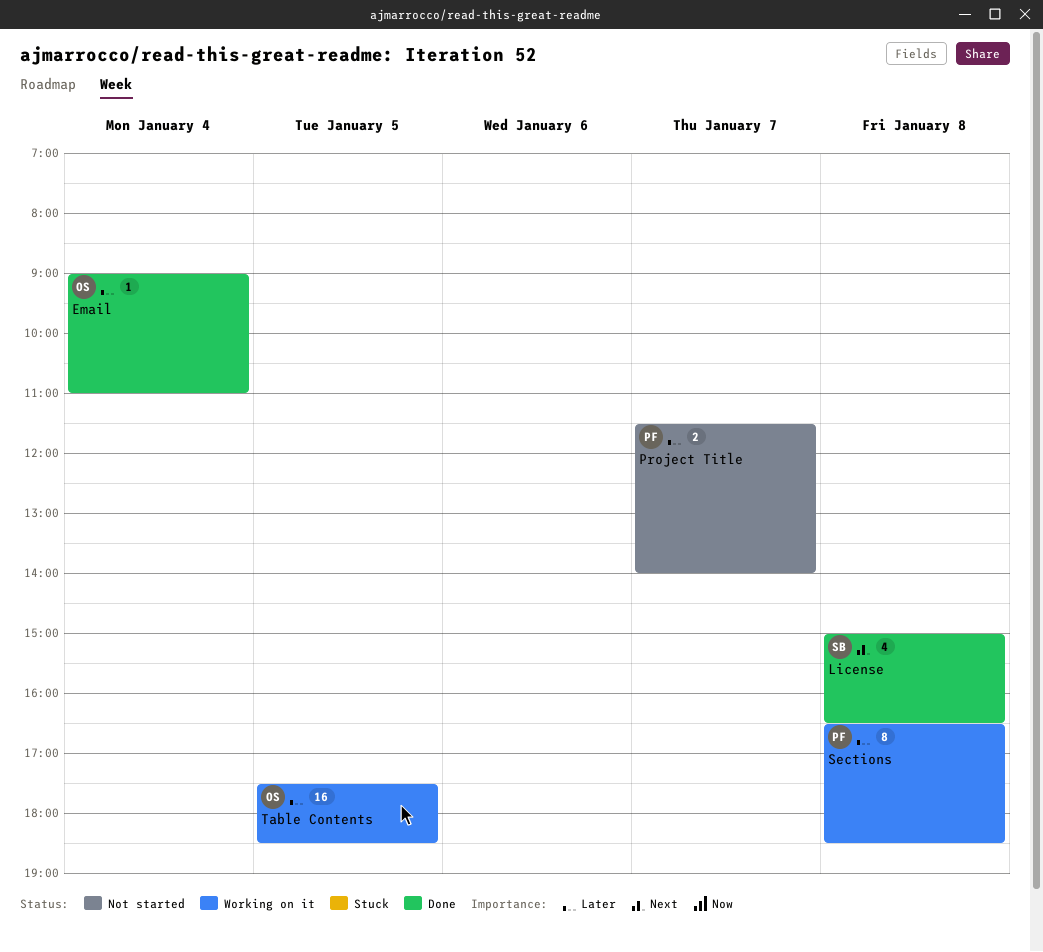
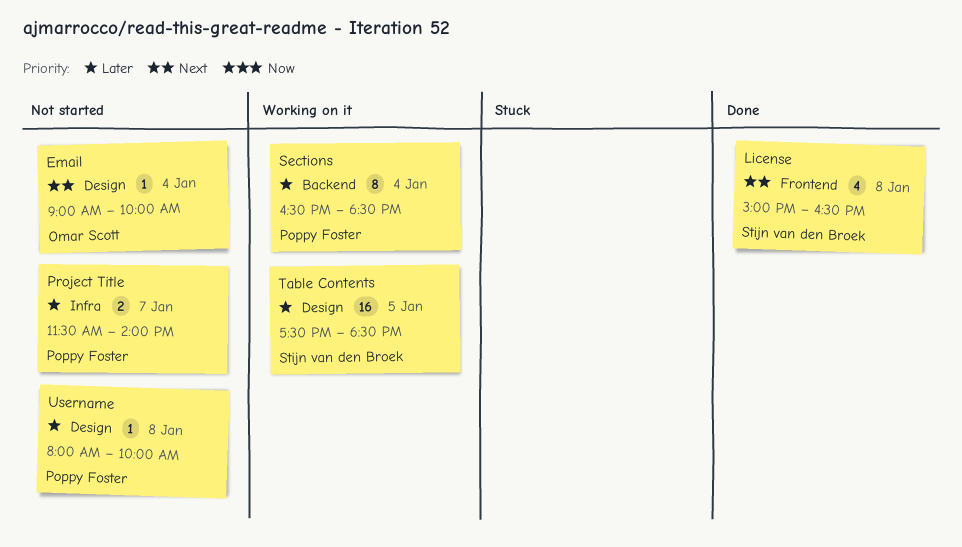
Email, status: Done -> Not started
Email, priority: Later -> Next
Email, ends: 11:00 -> 10:00
Sections, day: Jan 8 -> Jan 4
Table Contents, owner: Omar Scott -> Stijn van den Broek
Username: none -> present

